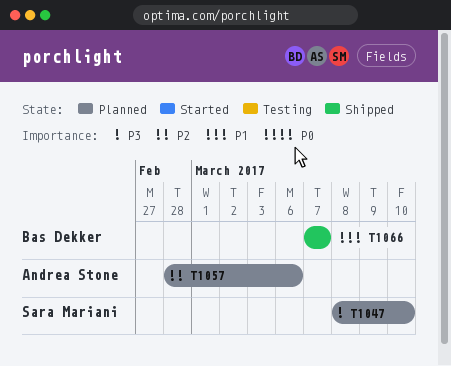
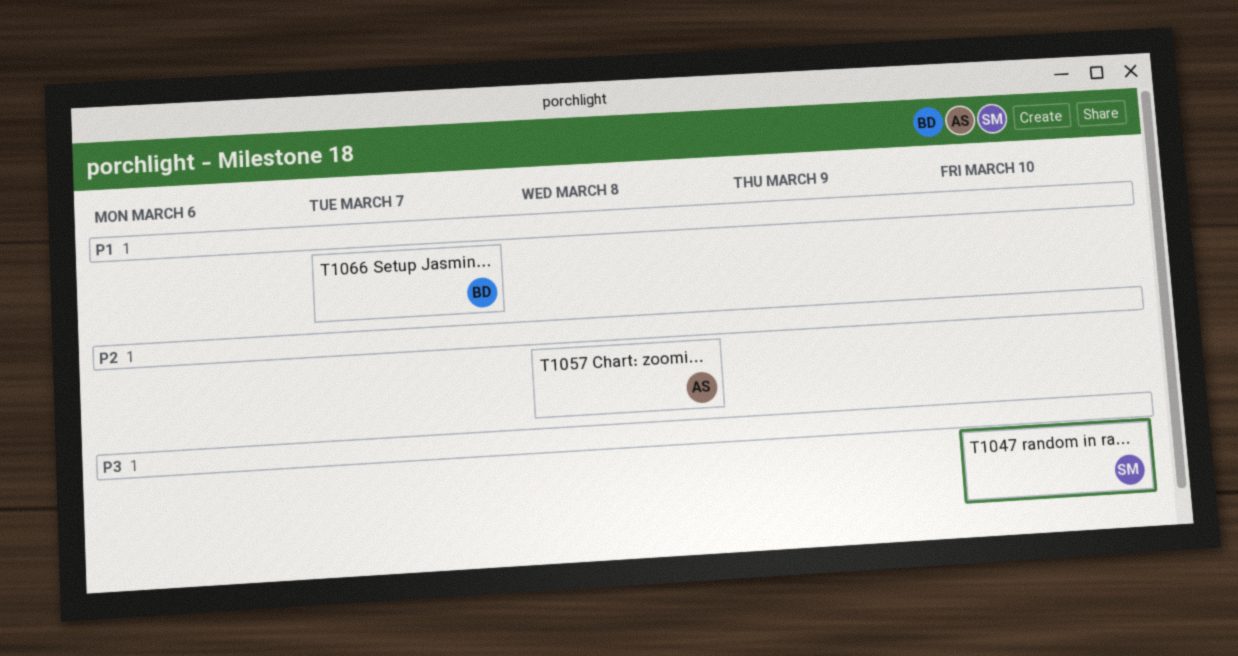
T1057, due: Mar 6 -> Mar 8

